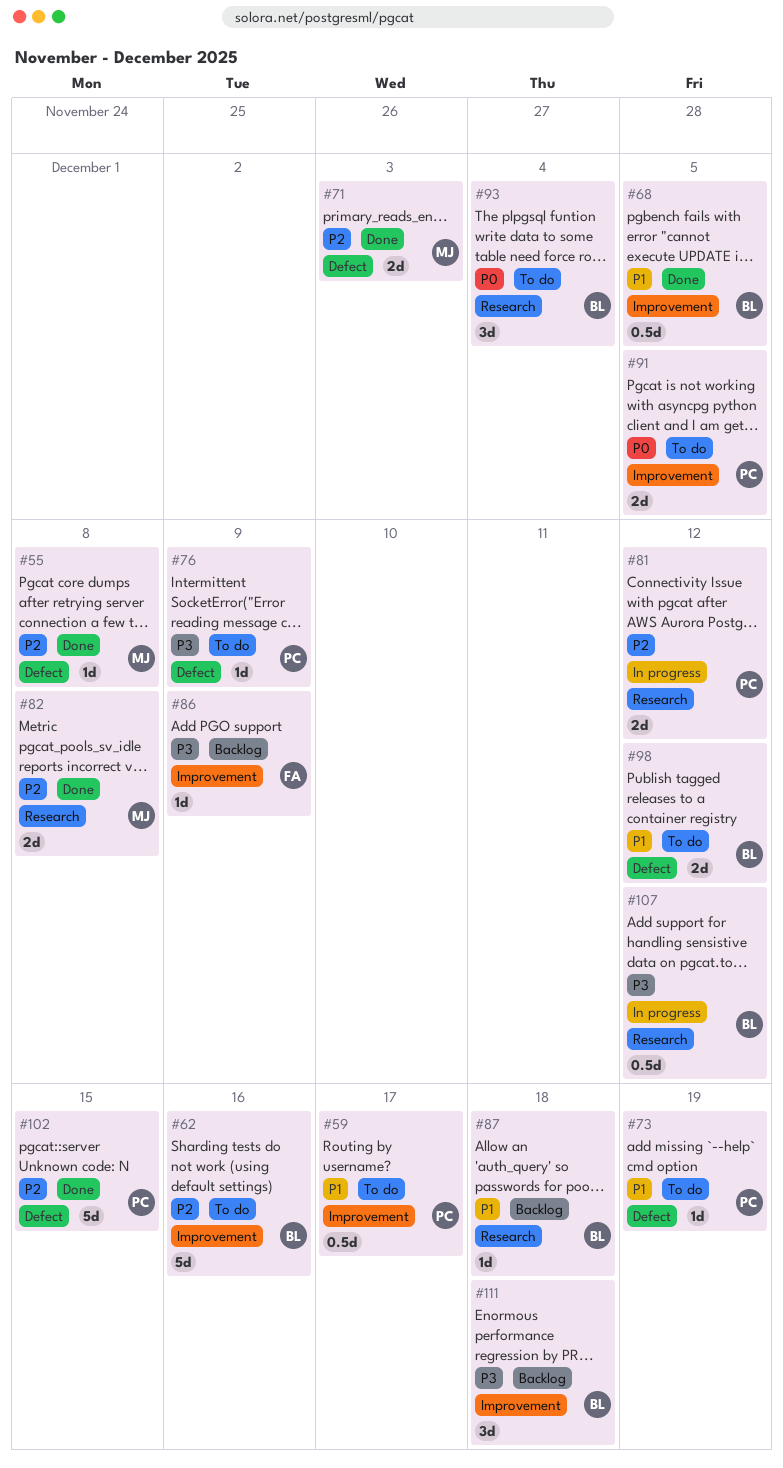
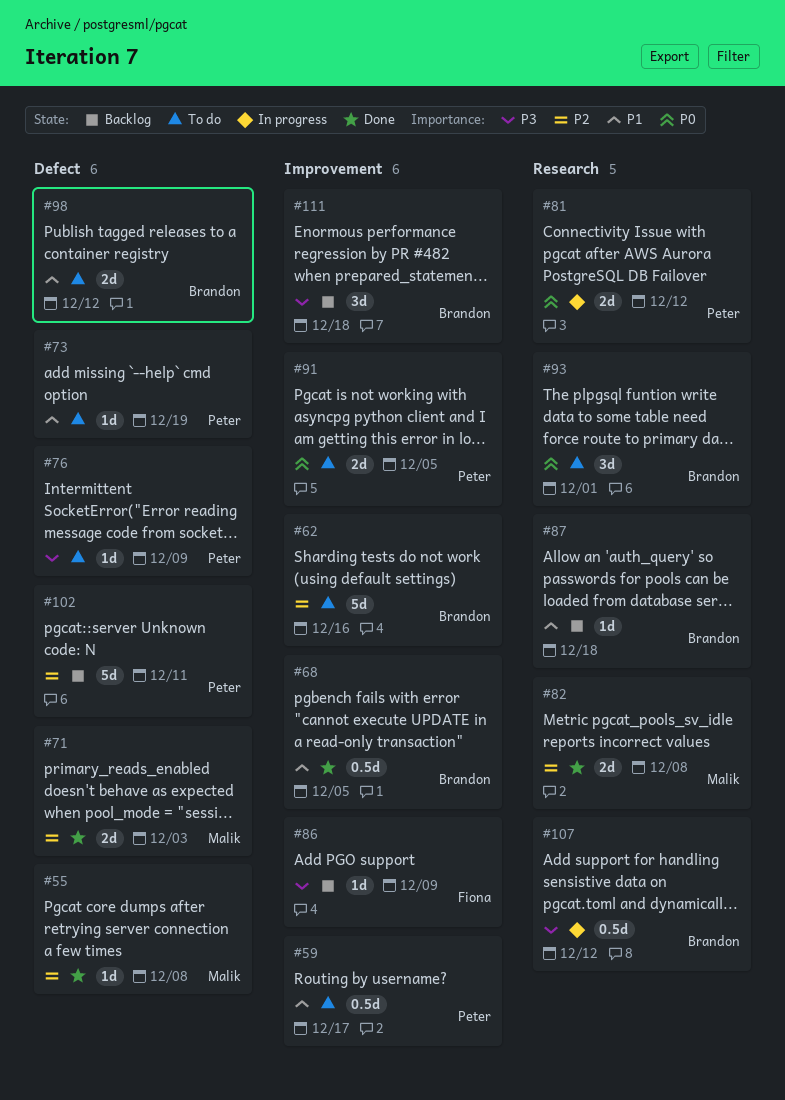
#81, priority: P2 -> P0
#93, due: Dec 4 -> Dec 1
#102, status: Done -> Backlog
#102, due: Dec 15 -> Dec 11

